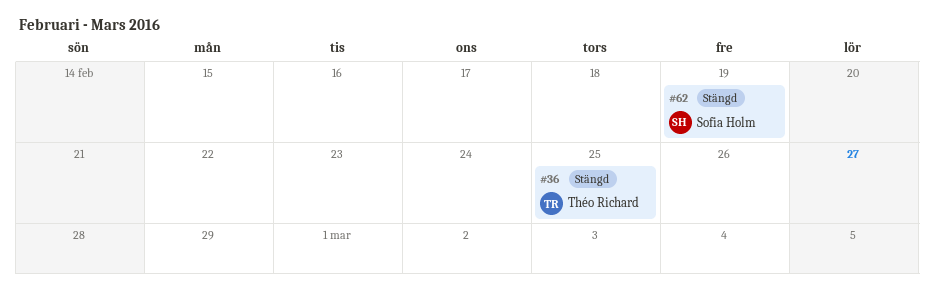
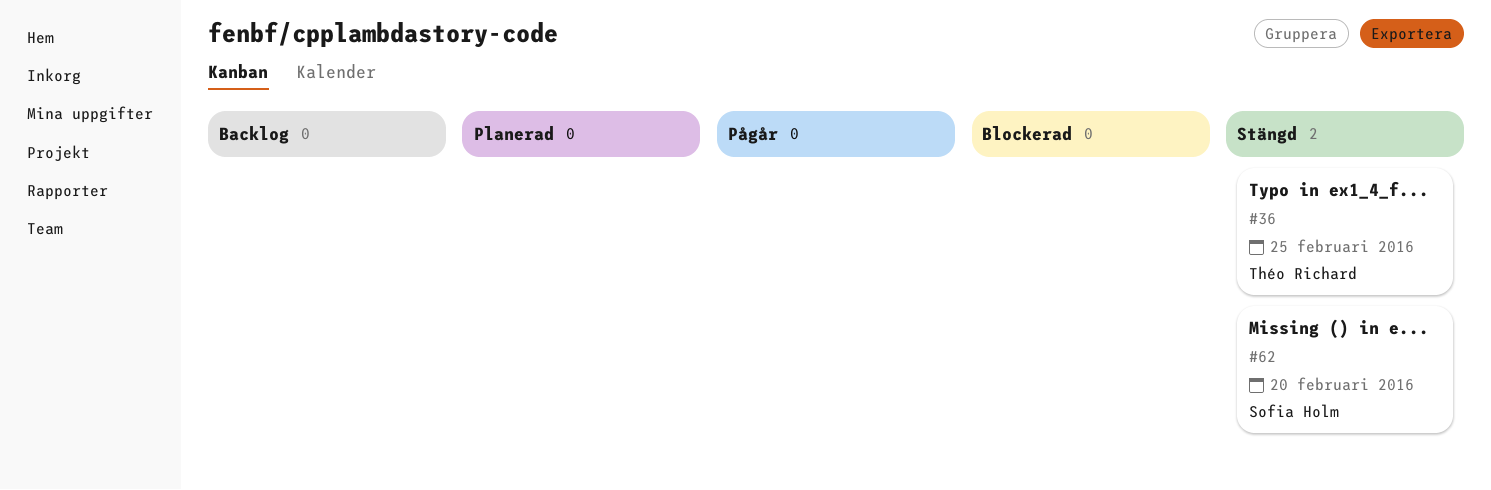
#62, due: Feb 19 -> Feb 20

